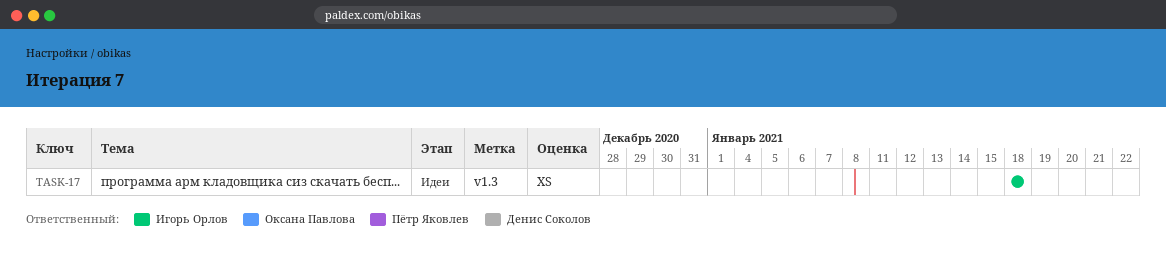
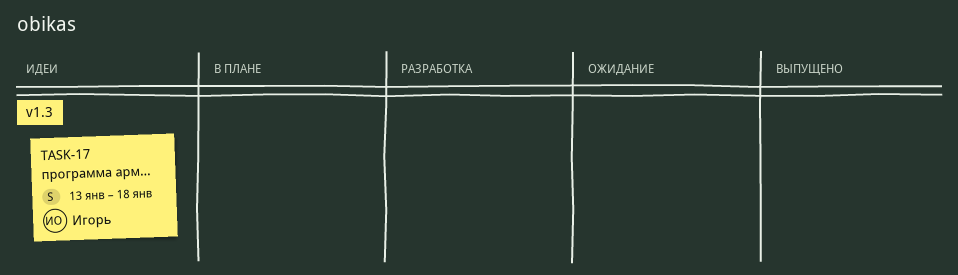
TASK-17, estimate: XS -> S
TASK-17, start: Jan 18 -> Jan 13

